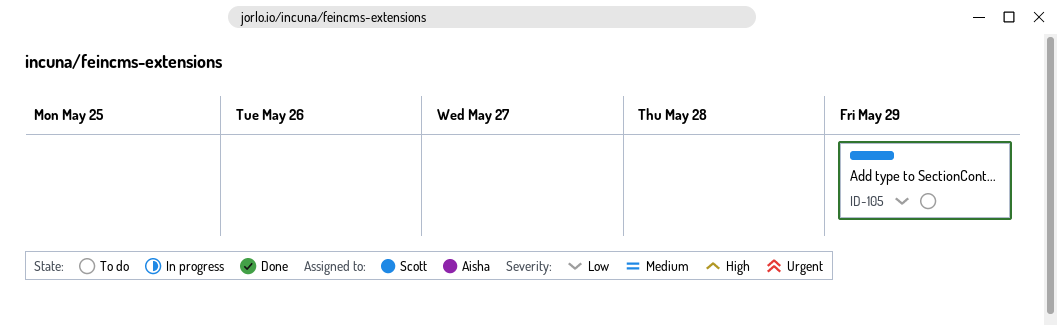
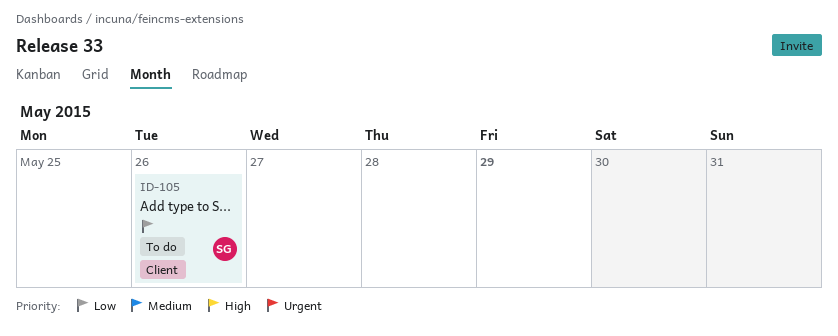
ID-105, due: May 29 -> May 26

